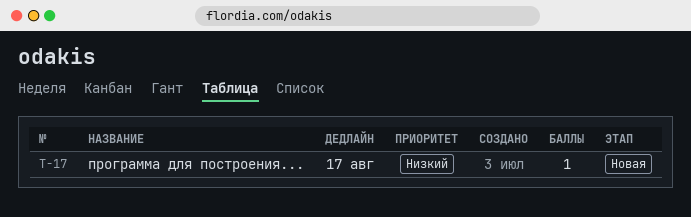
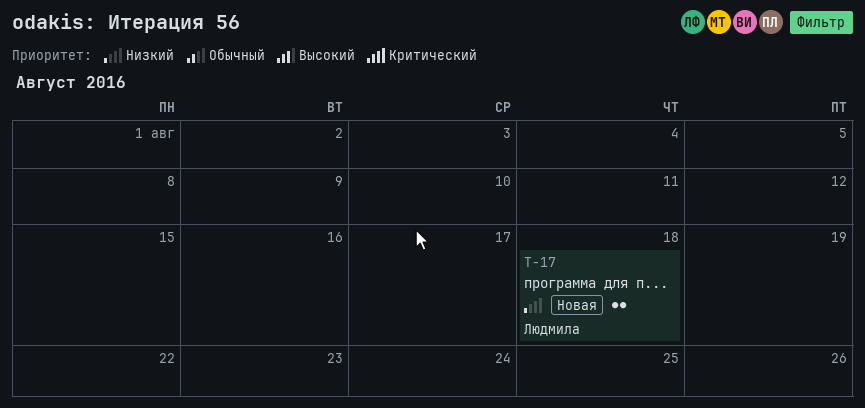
T-17, estimate: 1 -> 2
T-17, due: Aug 17 -> Aug 18

